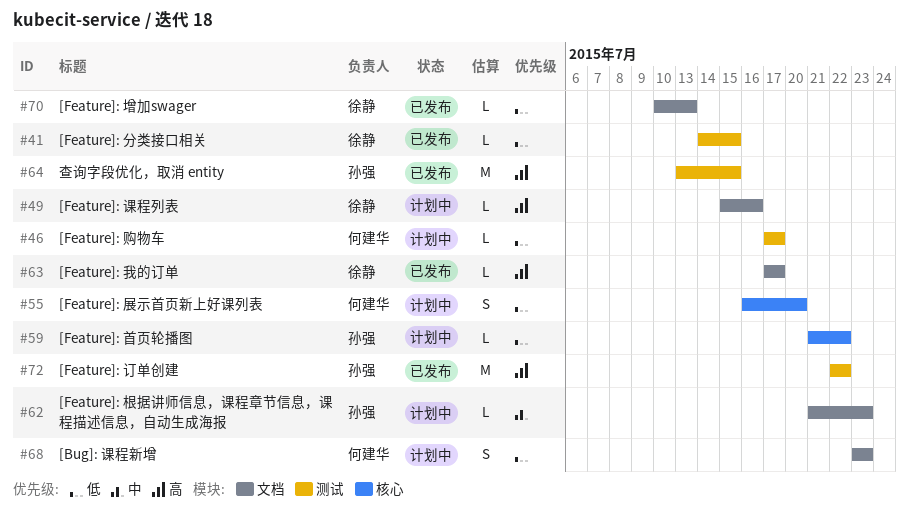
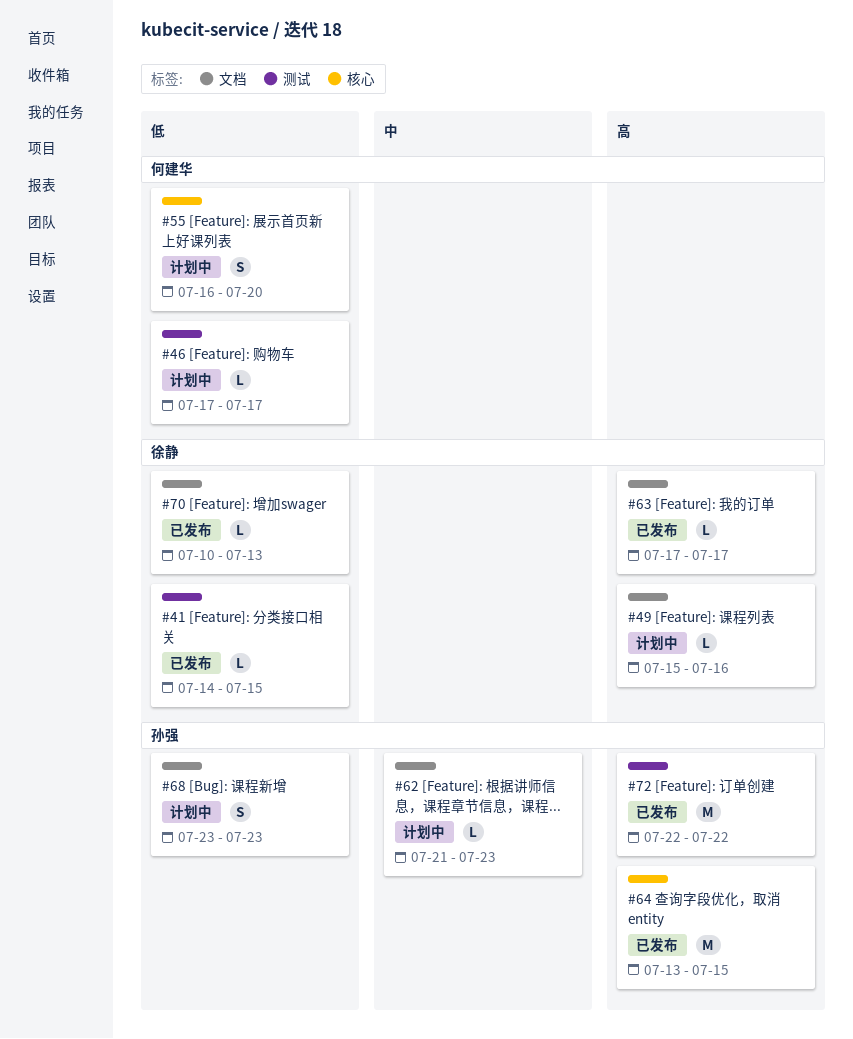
#59: present -> none
#64, label: 测试 -> 核心
#68, owner: 何建华 -> 孙强

